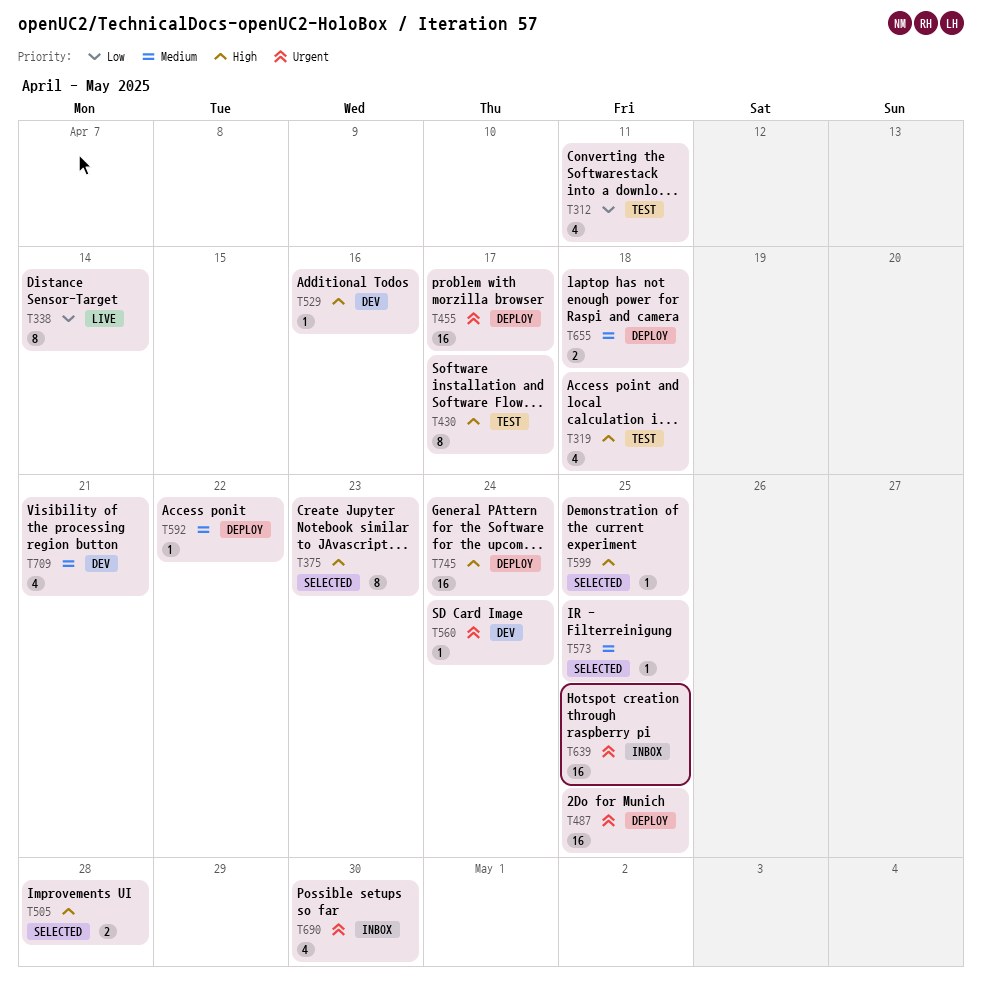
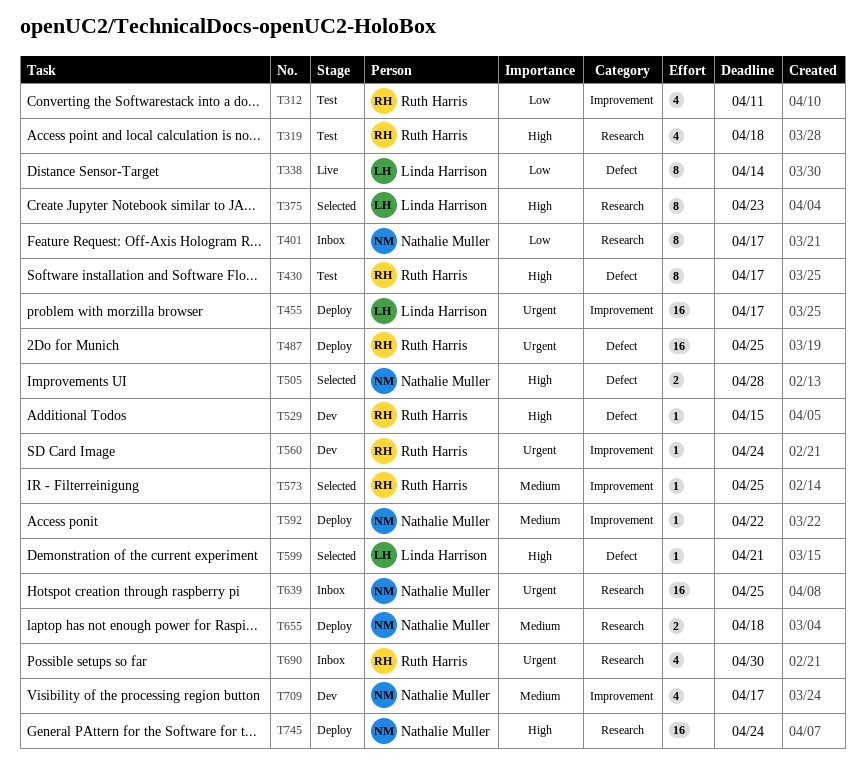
T401: none -> present
T529, due: Apr 16 -> Apr 15
T599, due: Apr 25 -> Apr 21
T709, due: Apr 21 -> Apr 17

